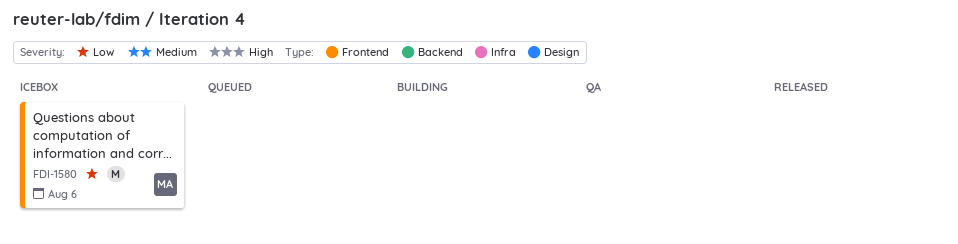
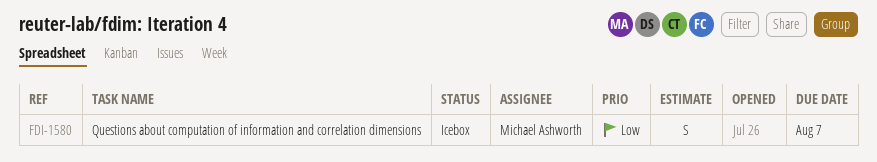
FDI-1580, estimate: M -> S
FDI-1580, due: Aug 6 -> Aug 7

